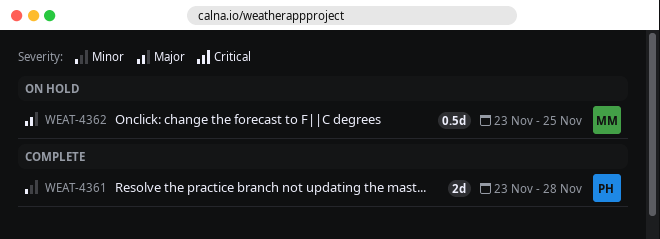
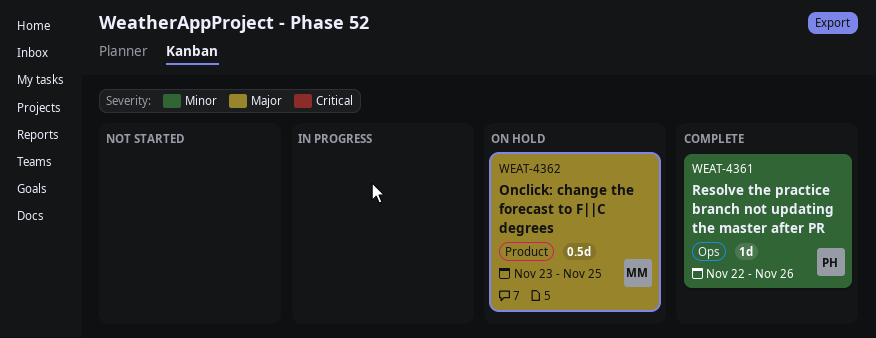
WEAT-4361, estimate: 2d -> 1d
WEAT-4361, start: Nov 23 -> Nov 22
WEAT-4361, due: Nov 28 -> Nov 26

